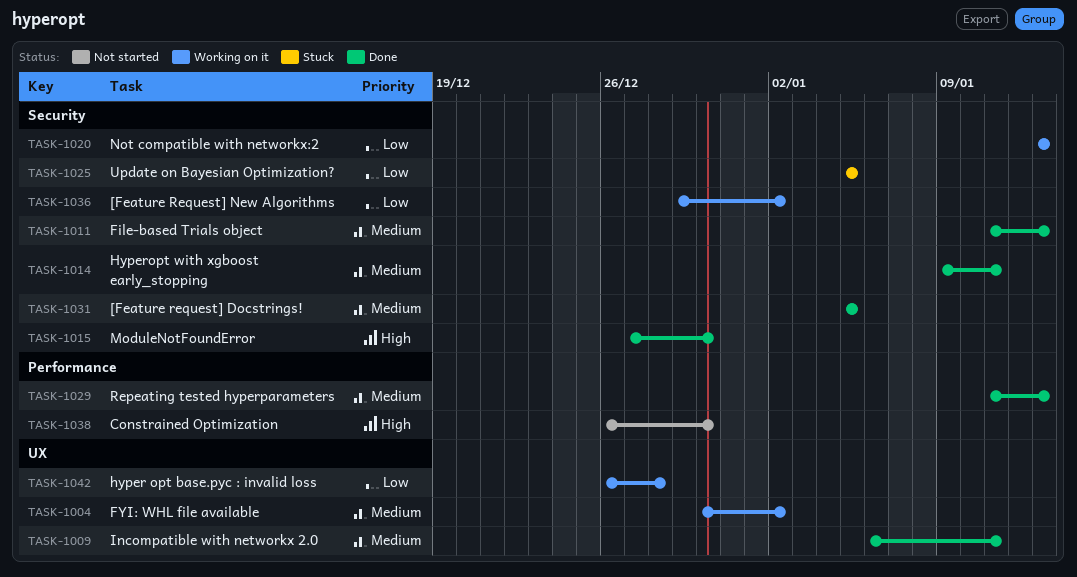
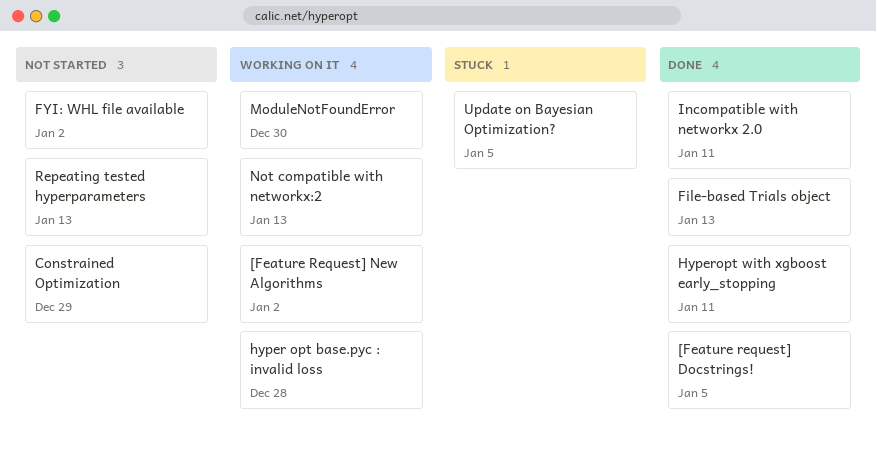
Constrained Optimization, due: Dec 30 -> Dec 29
FYI: WHL file available, status: Working on it -> Not started
ModuleNotFoundError, status: Done -> Working on it
Repeating tested hyperparameters, status: Done -> Not started

